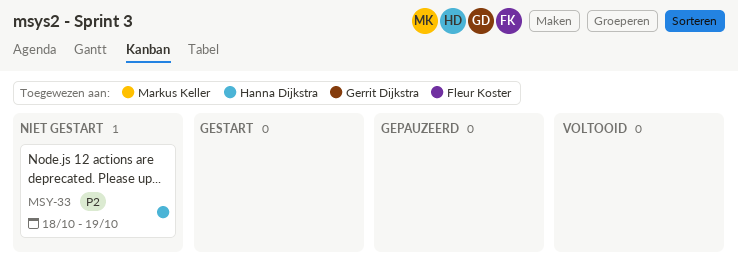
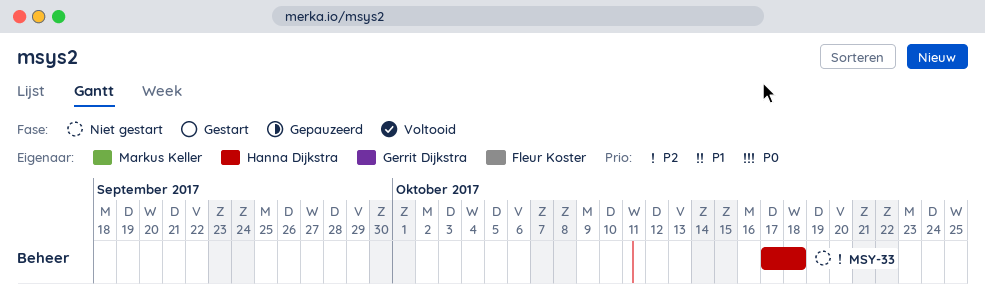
MSY-33, start: Oct 18 -> Oct 17
MSY-33, due: Oct 19 -> Oct 18

